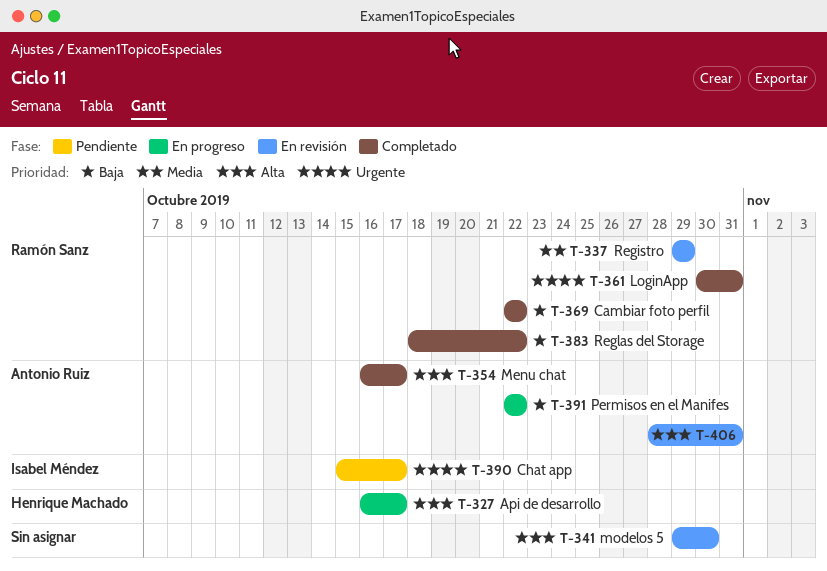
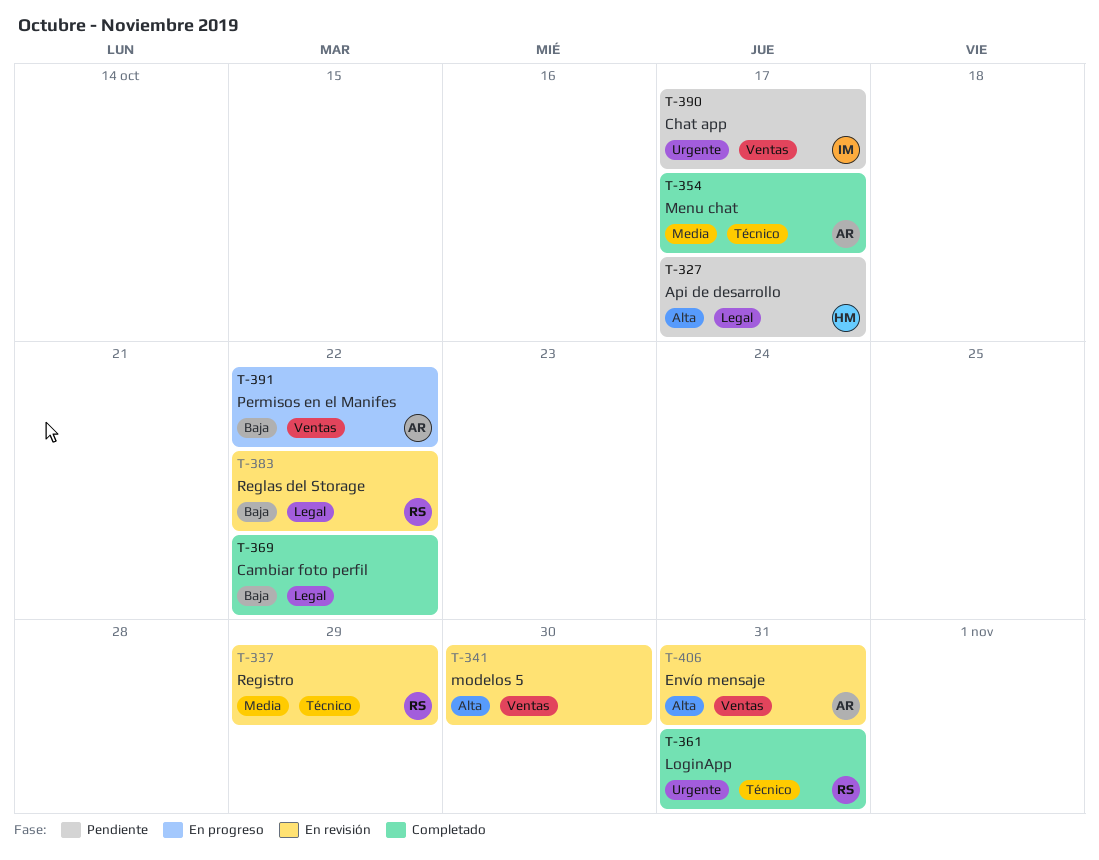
T-327, status: En progreso -> Pendiente
T-354, priority: Alta -> Media
T-369, owner: Ramón Sanz -> none
T-383, status: Completado -> En revisión

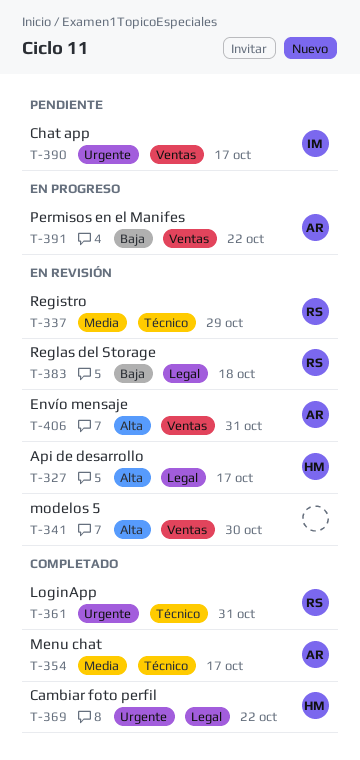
T-327, status: Pendiente -> En revisión
T-369, owner: none -> HM
T-369, priority: Baja -> Urgente
T-383, due: Oct 22 -> Oct 18

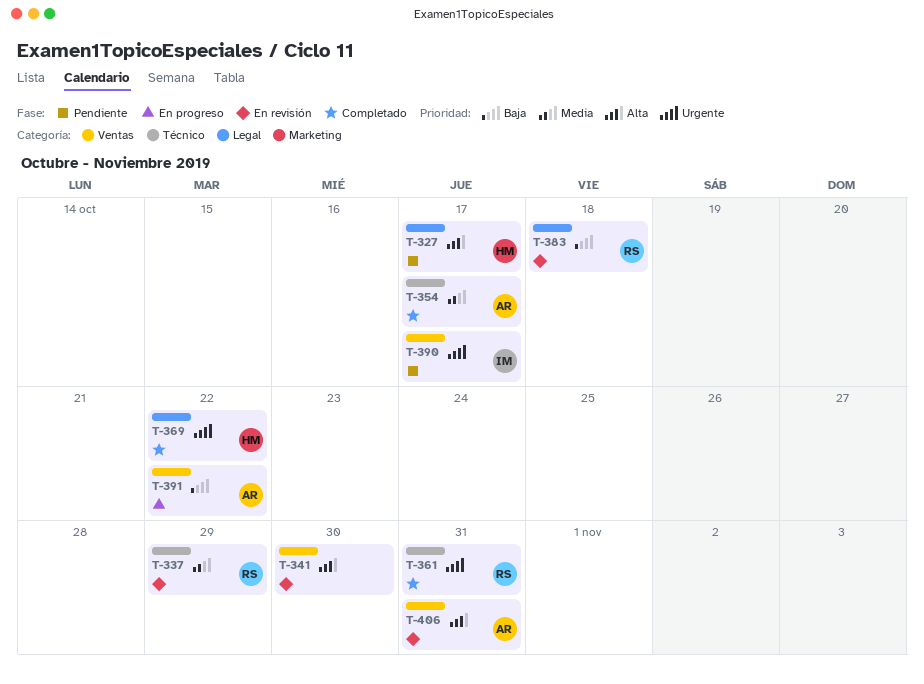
T-327, status: En revisión -> Pendiente

